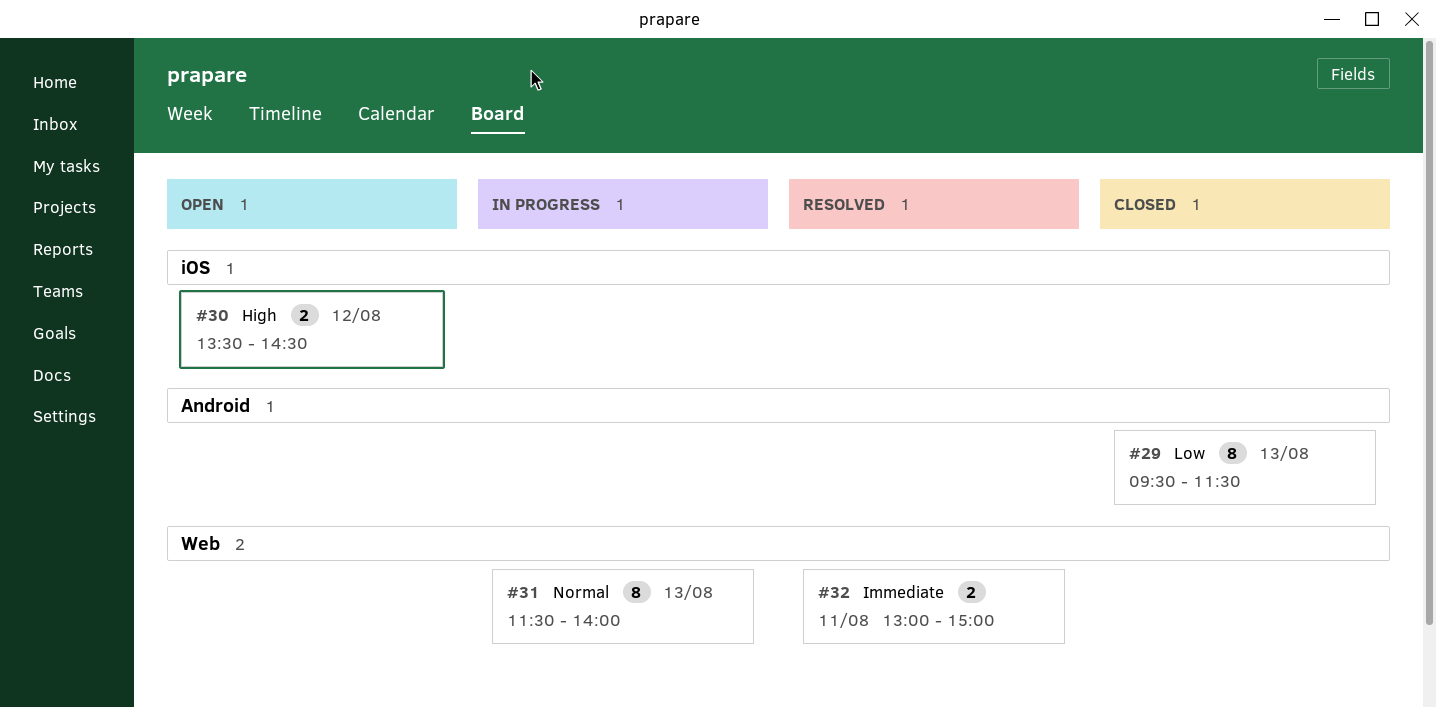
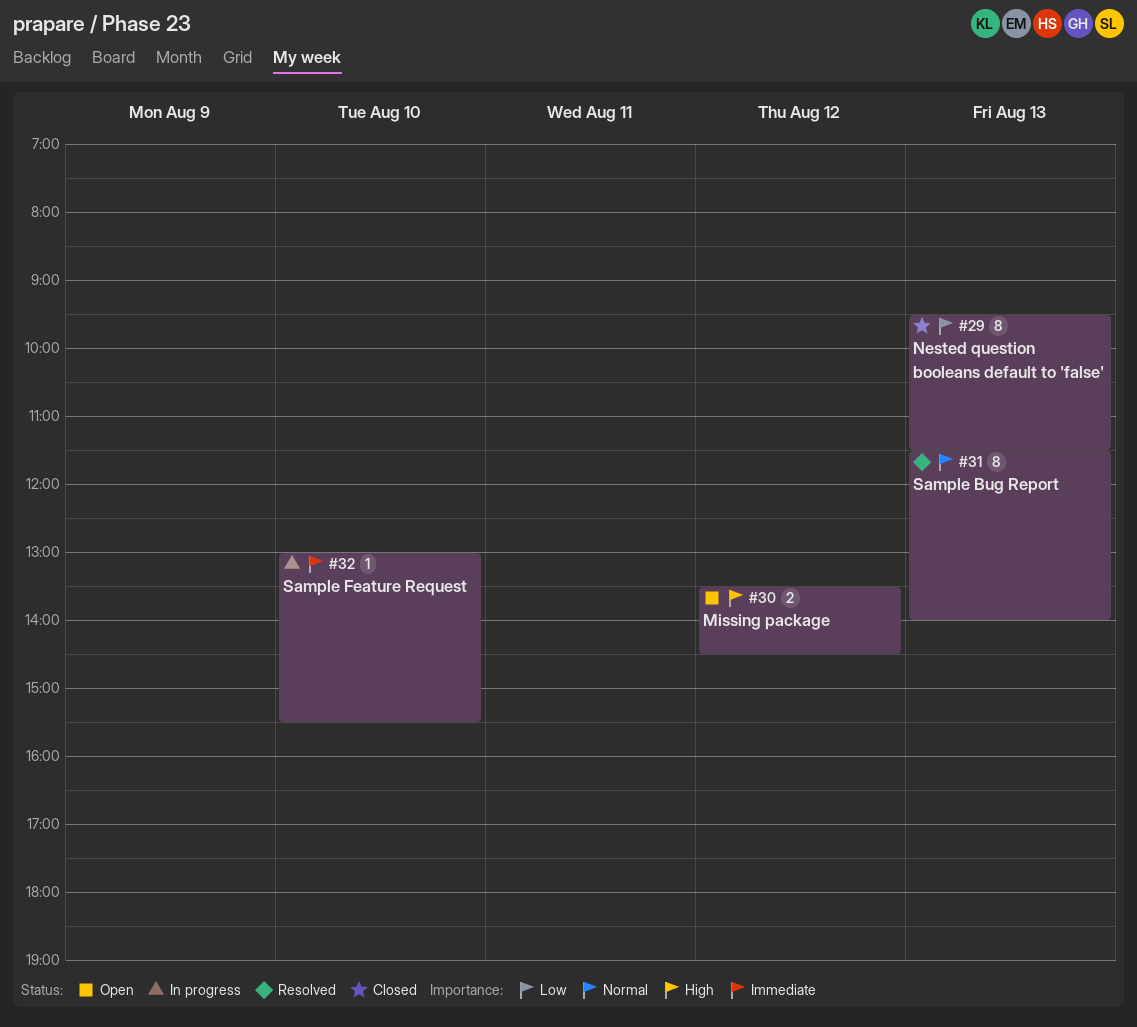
#31, status: In progress -> Resolved
#32, status: Resolved -> In progress
#32, estimate: 2 -> 1
#32, day: Aug 11 -> Aug 10
#32, ends: 15:00 -> 15:30

